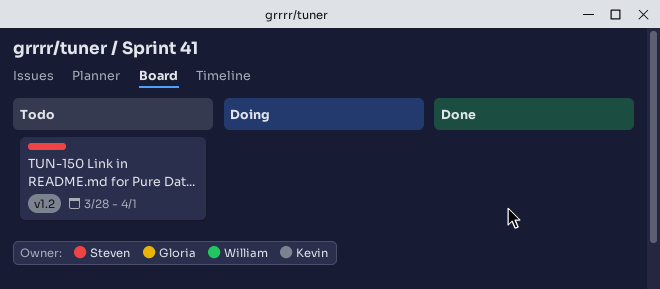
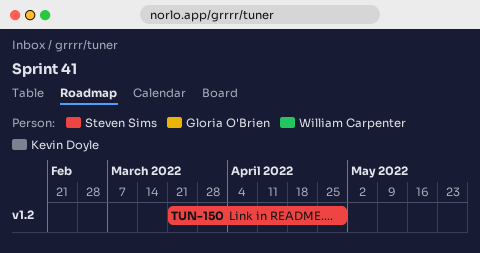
TUN-150, start: Mar 28 -> Mar 21
TUN-150, due: Apr 1 -> Apr 29

